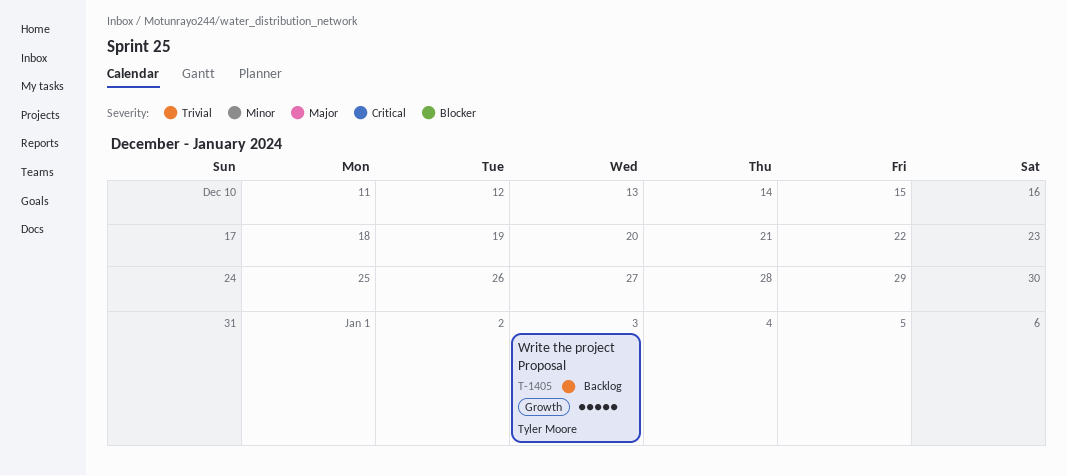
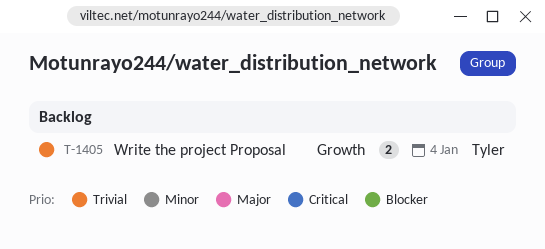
T-1405, estimate: 5 -> 2
T-1405, due: Jan 3 -> Jan 4

